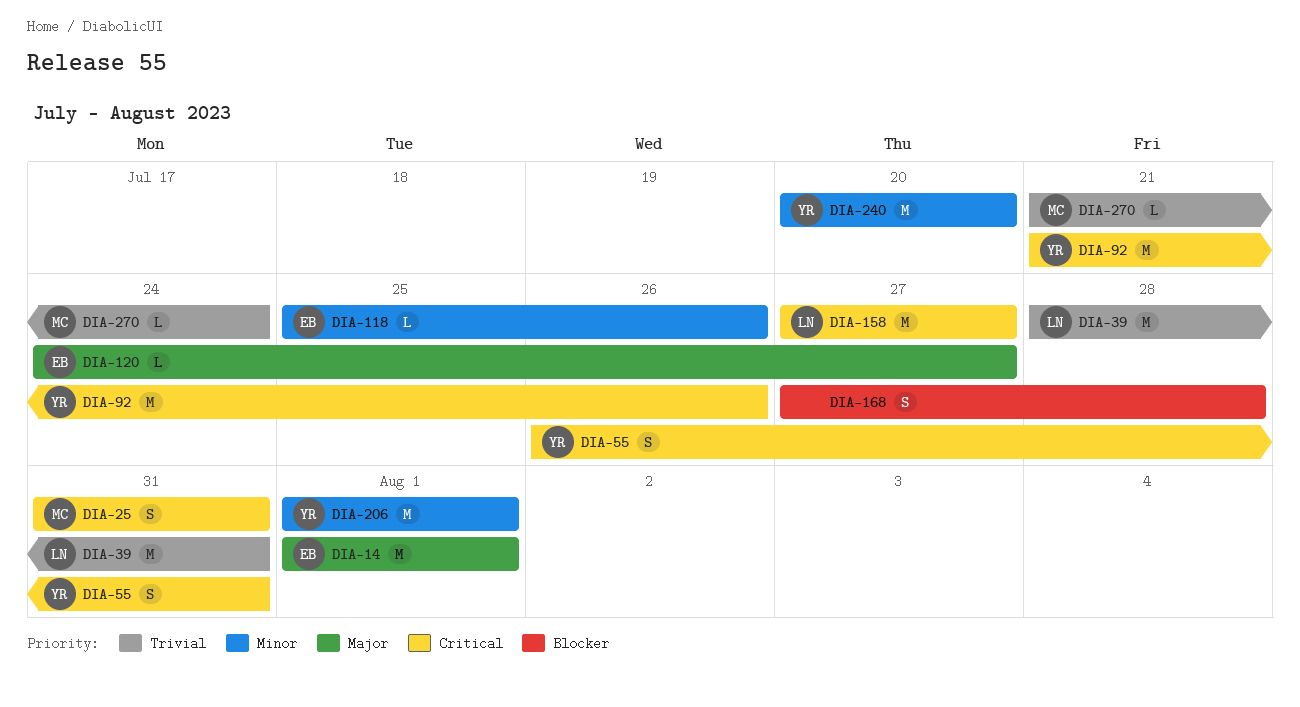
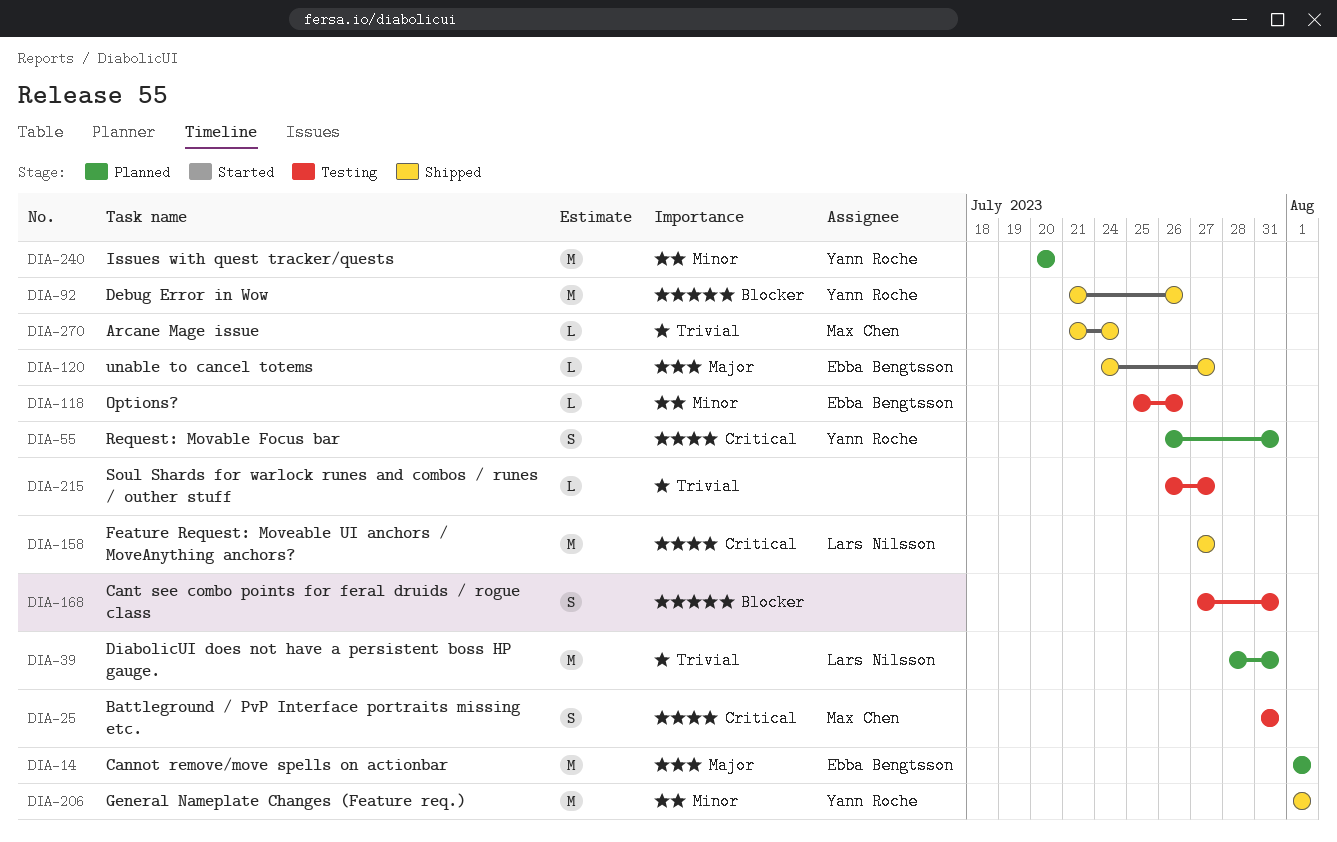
DIA-92, priority: Critical -> Blocker
DIA-168, due: Jul 28 -> Jul 31
DIA-215: none -> present

